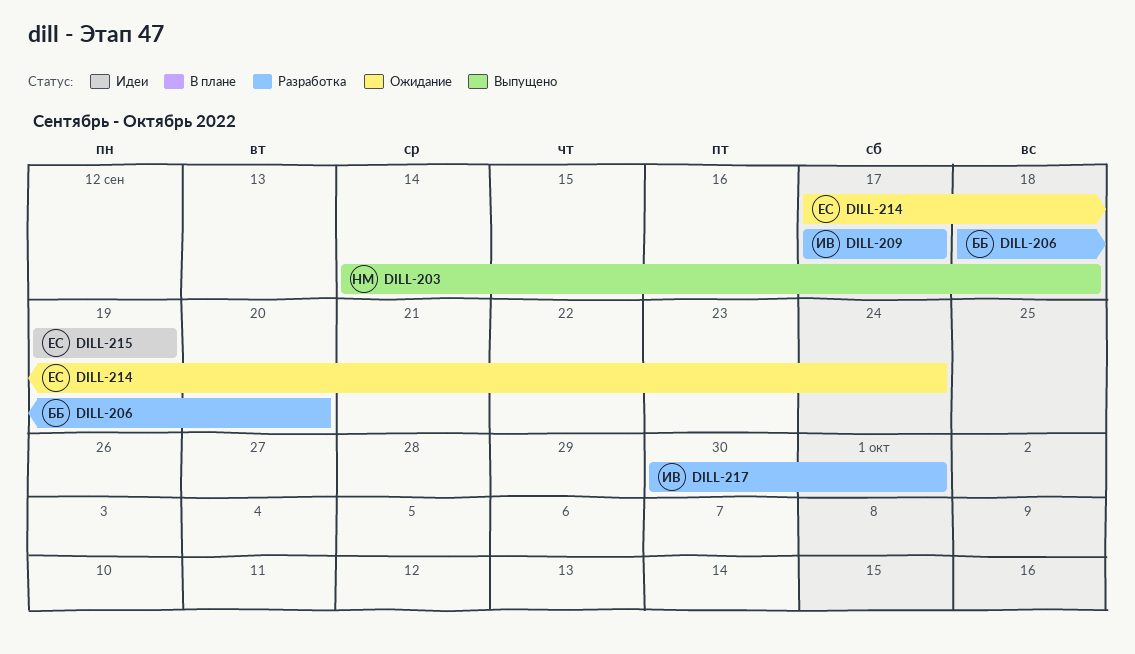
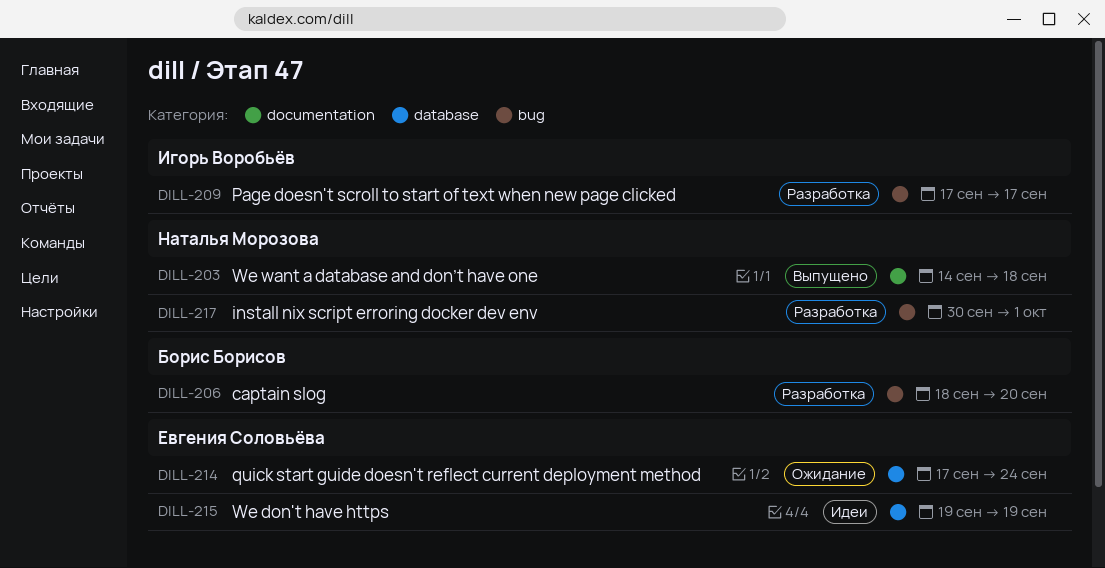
DILL-217, owner: Игорь Воробьёв -> Наталья Морозова

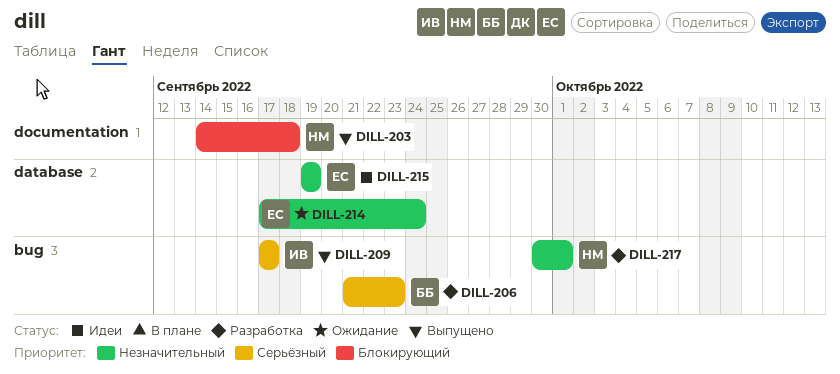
DILL-206, start: Sep 18 -> Sep 21
DILL-206, due: Sep 20 -> Sep 23
DILL-209, status: Разработка -> Выпущено

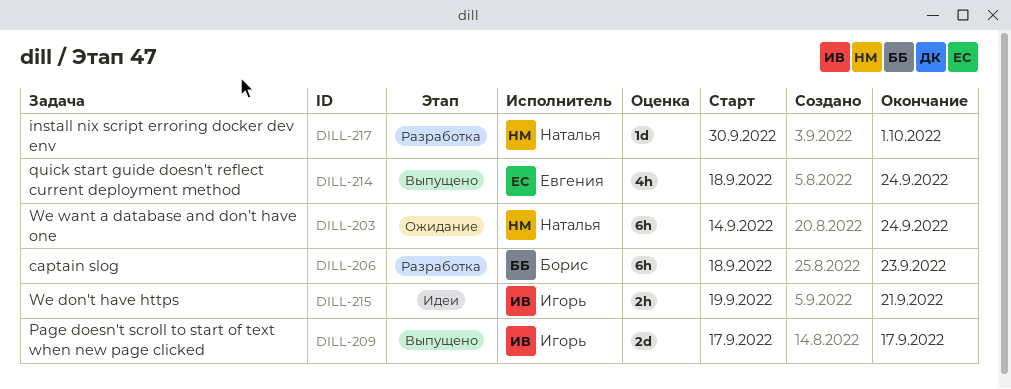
DILL-203, status: Выпущено -> Ожидание
DILL-203, due: Sep 18 -> Sep 24
DILL-206, start: Sep 21 -> Sep 18
DILL-214, status: Ожидание -> Выпущено
DILL-214, start: Sep 17 -> Sep 18
DILL-215, owner: Евгения -> Игорь
DILL-215, due: Sep 19 -> Sep 21

